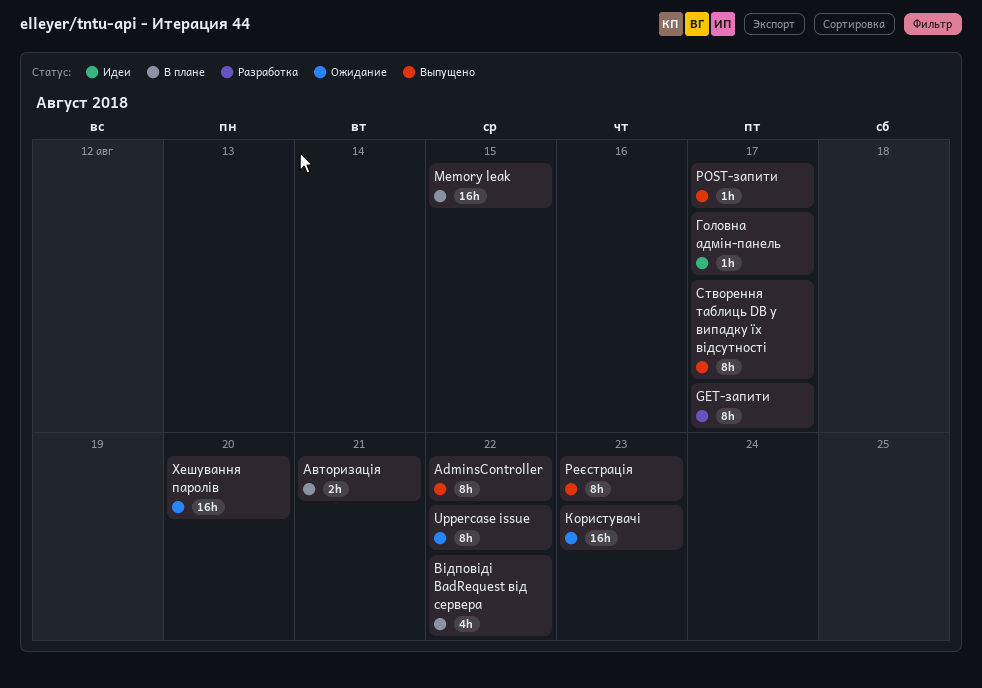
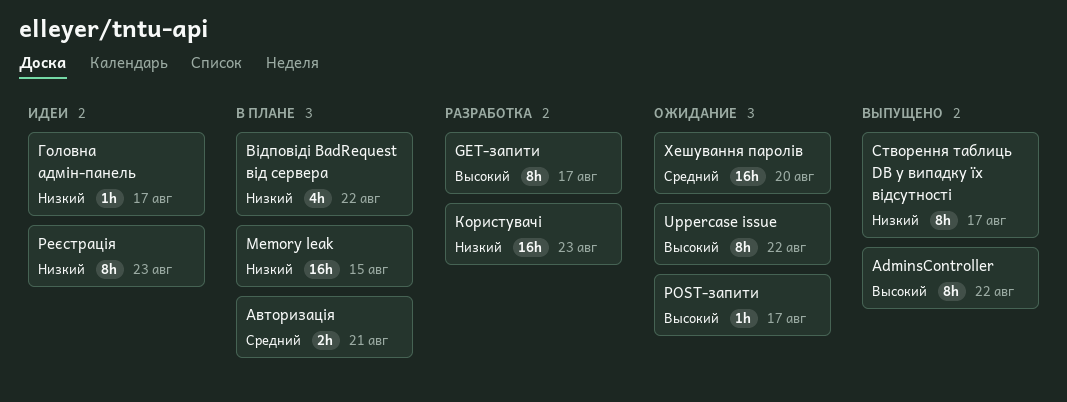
POST-запити, status: Выпущено -> Ожидание
Користувачі, status: Ожидание -> Разработка
Реєстрація, status: Выпущено -> Идеи

